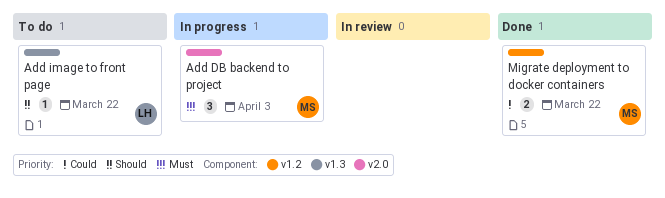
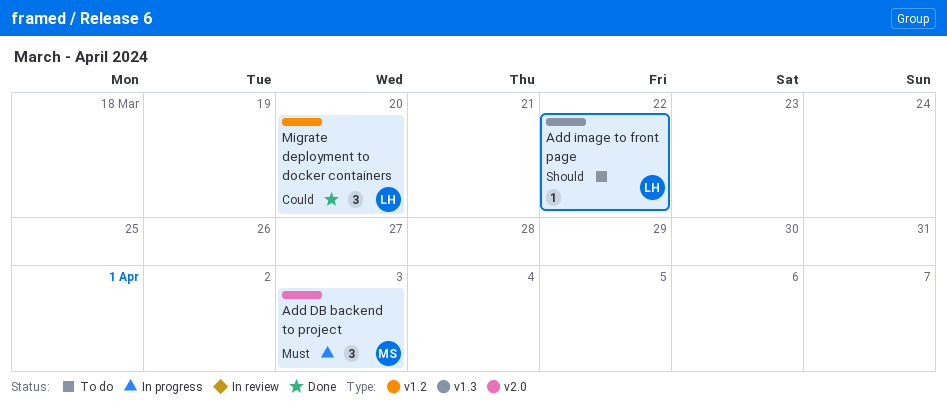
Migrate deployment to docker containers, owner: MS -> LH
Migrate deployment to docker containers, estimate: 2 -> 3
Migrate deployment to docker containers, due: Mar 22 -> Mar 20

